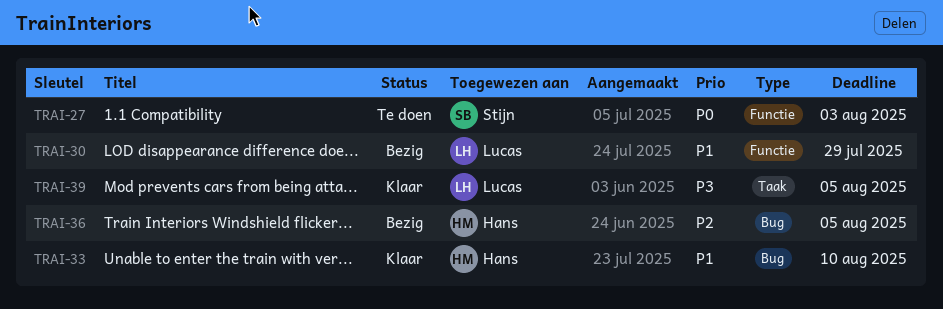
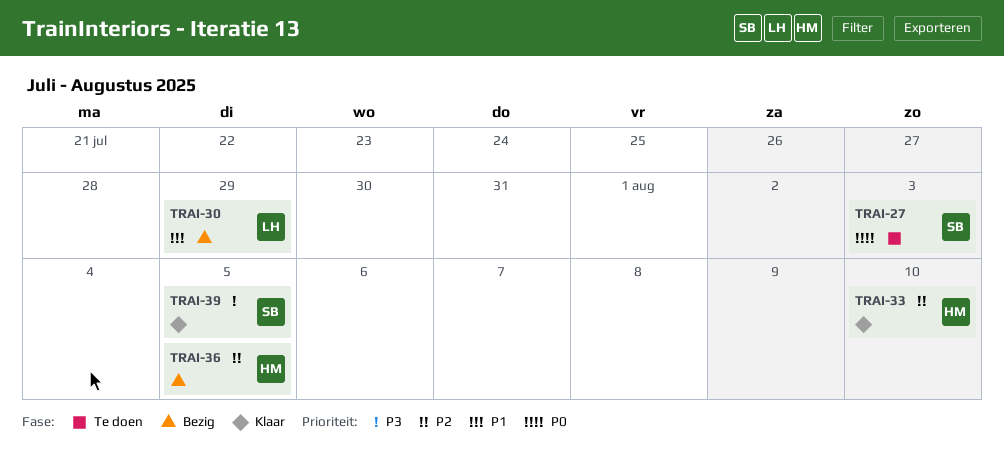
TRAI-33, priority: P1 -> P2
TRAI-39, owner: Lucas -> Stijn

